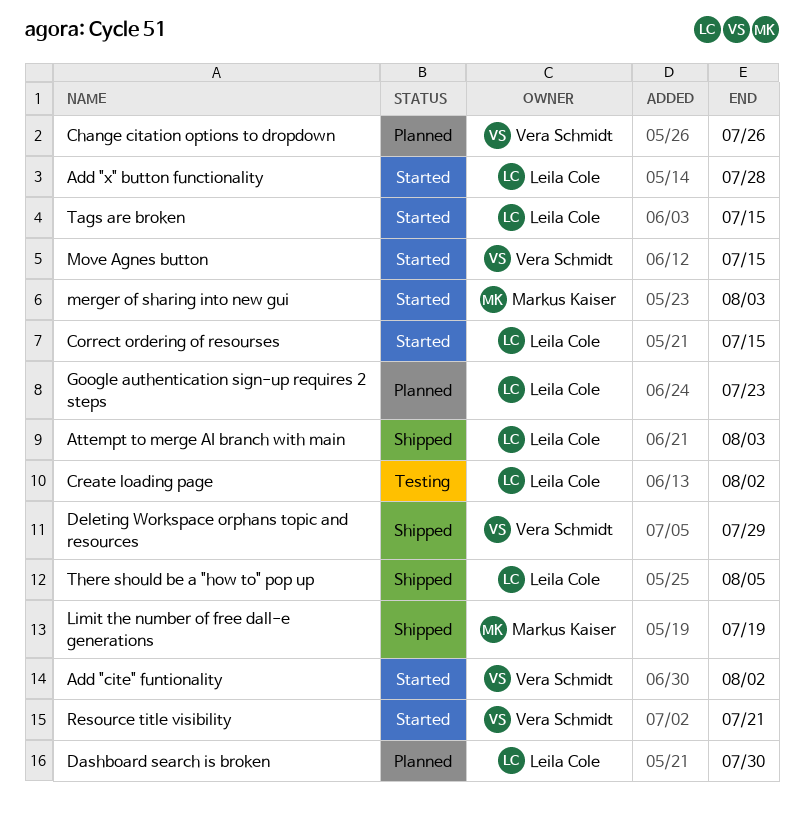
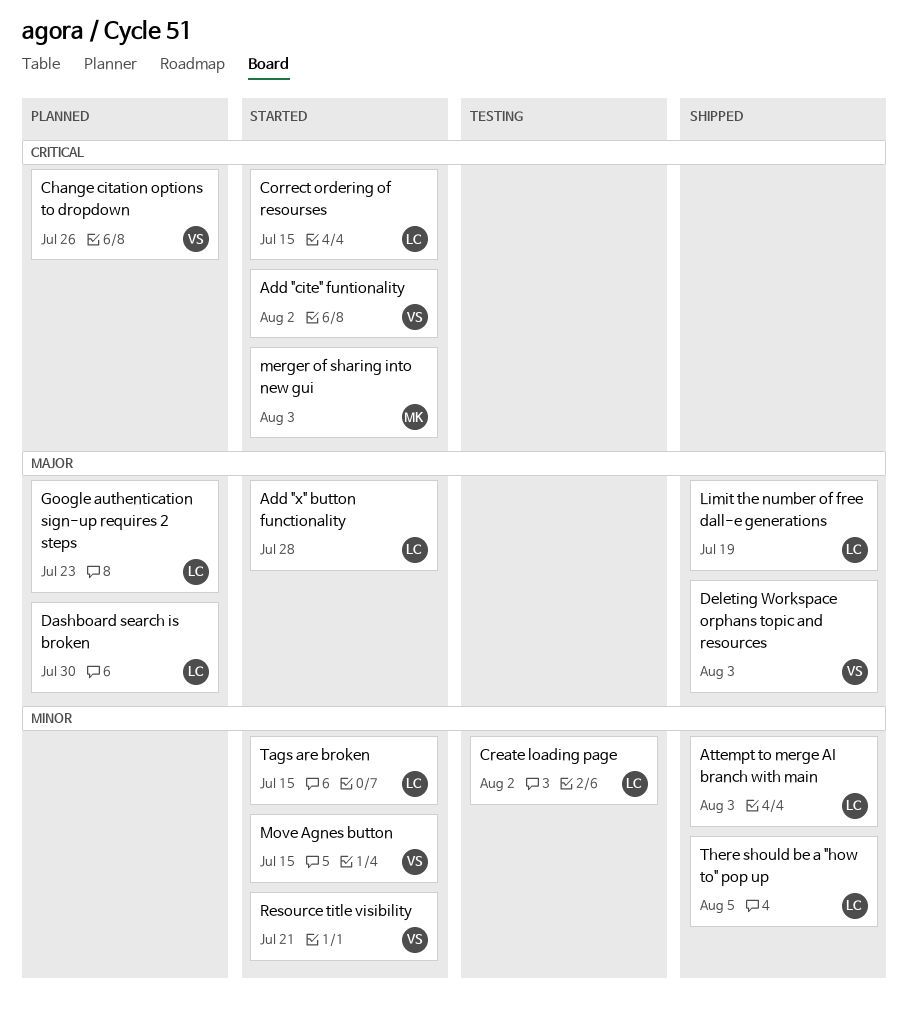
Deleting Workspace orphans topic and resources, due: Jul 29 -> Aug 3
Limit the number of free dall-e generations, owner: Markus Kaiser -> Leila Cole

